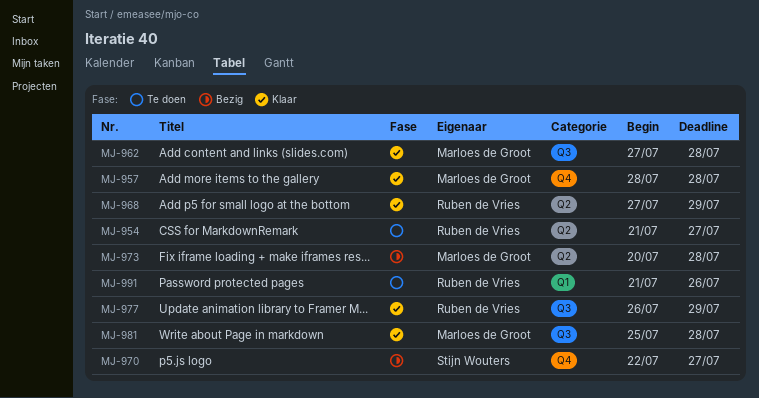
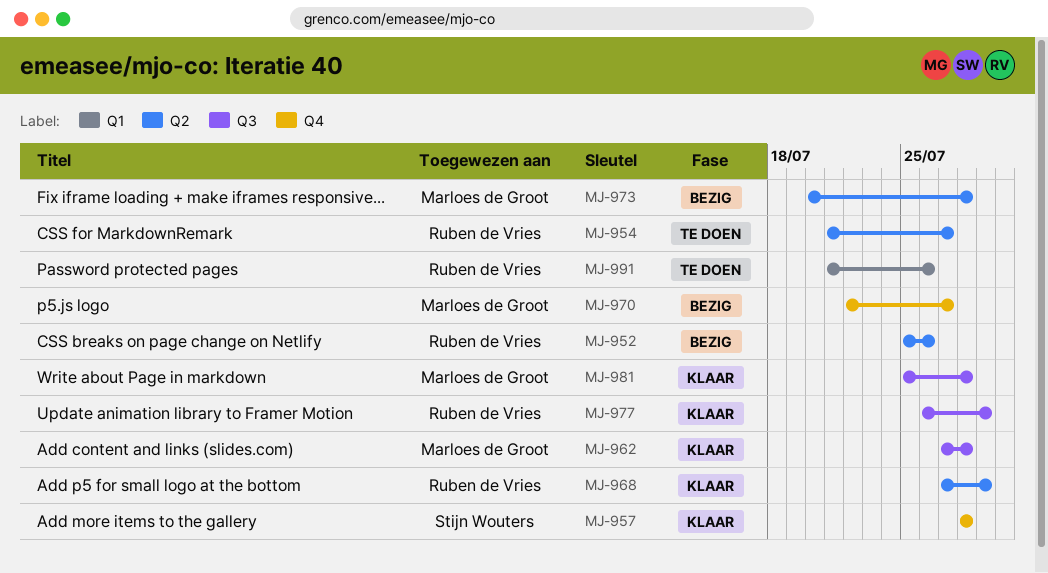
MJ-952: none -> present
MJ-957, owner: Marloes de Groot -> Stijn Wouters
MJ-970, owner: Stijn Wouters -> Marloes de Groot

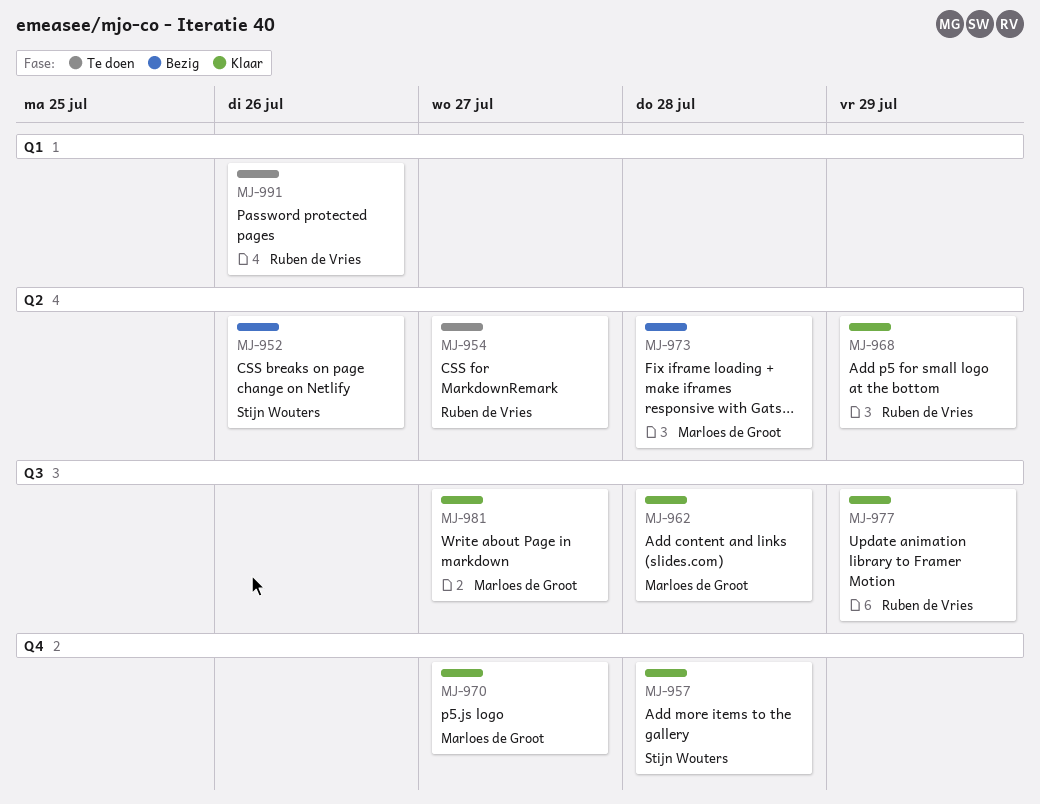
MJ-952, owner: Ruben de Vries -> Stijn Wouters
MJ-970, status: Bezig -> Klaar
MJ-981, due: Jul 28 -> Jul 27

